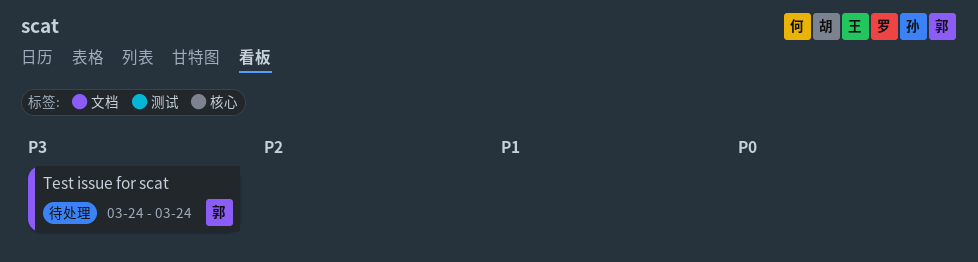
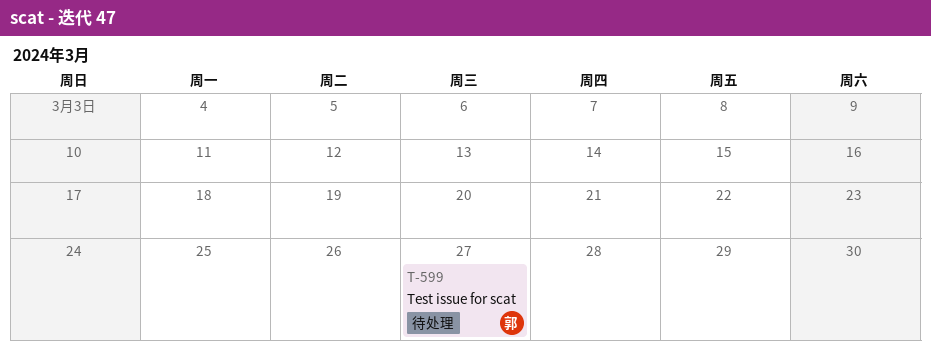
Test issue for scat, due: Mar 24 -> Mar 27

